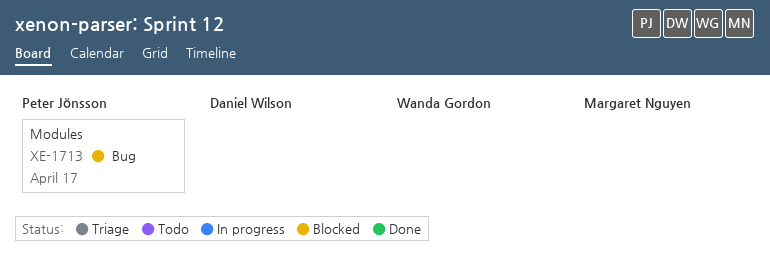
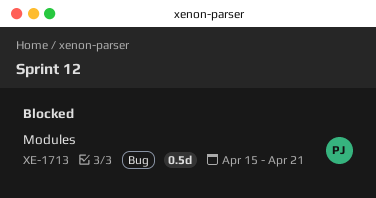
XE-1713, due: Apr 17 -> Apr 21

